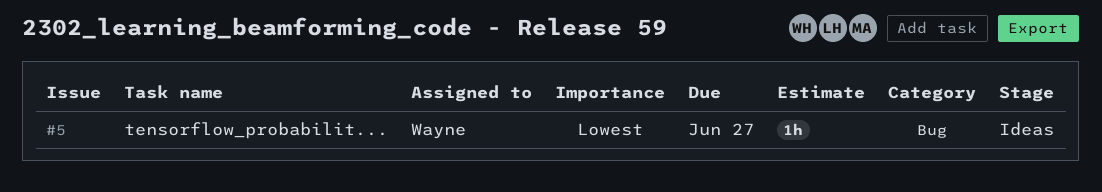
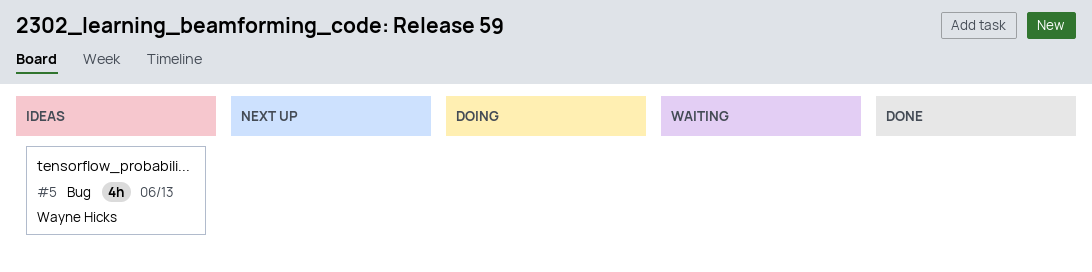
#5, estimate: 1h -> 4h
#5, due: Jun 27 -> Jun 13

